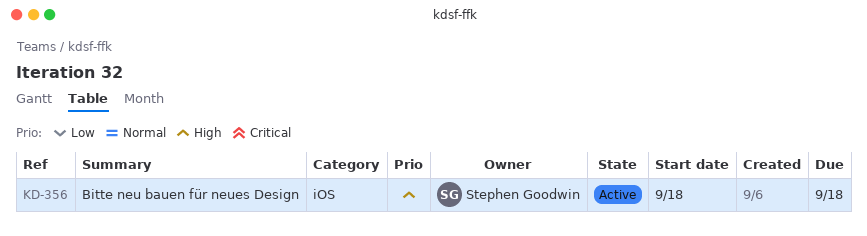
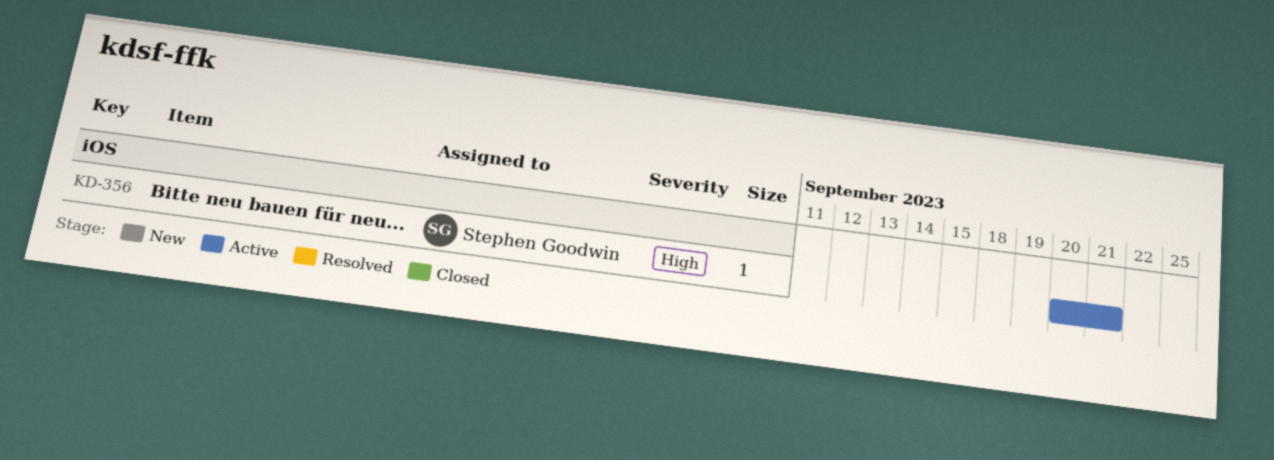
KD-356, start: Sep 18 -> Sep 20
KD-356, due: Sep 18 -> Sep 21

